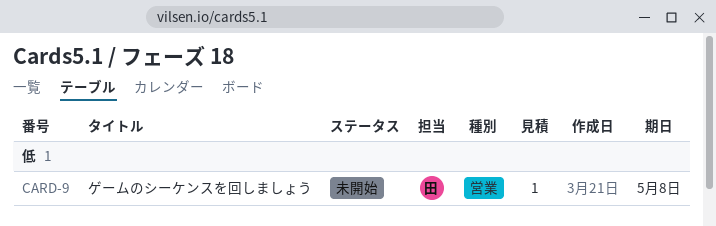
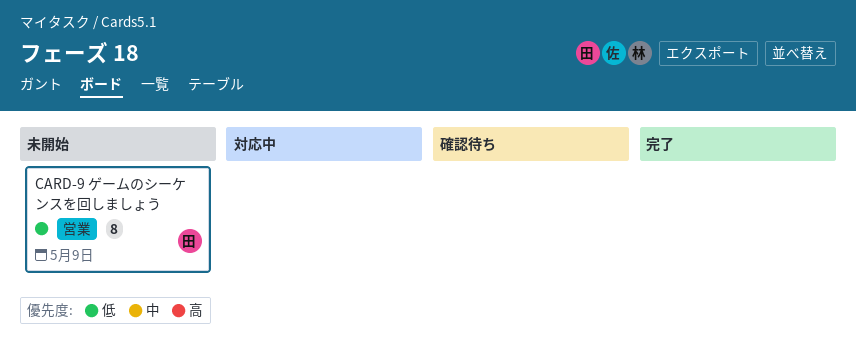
CARD-9, estimate: 1 -> 8
CARD-9, due: May 8 -> May 9

